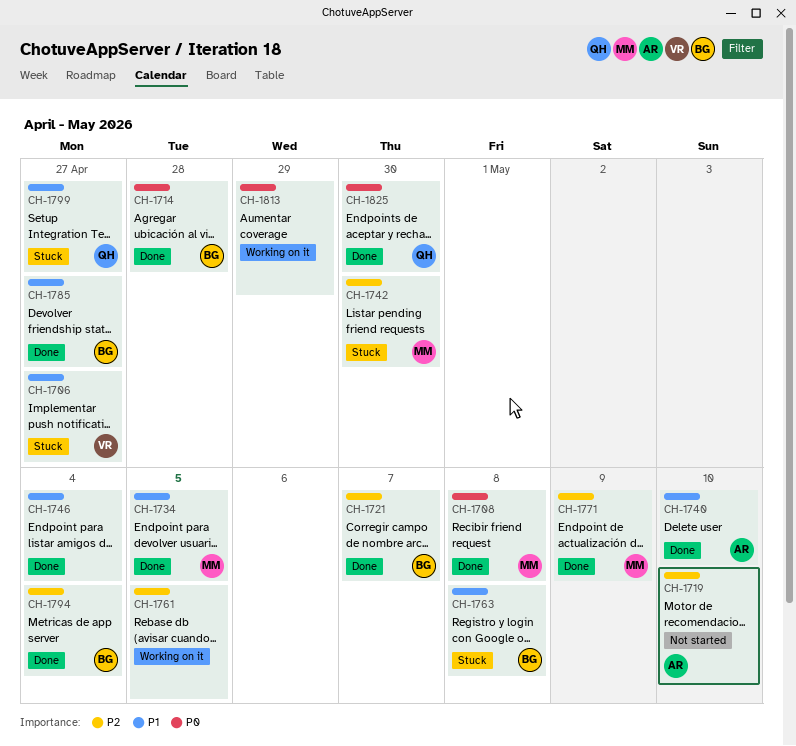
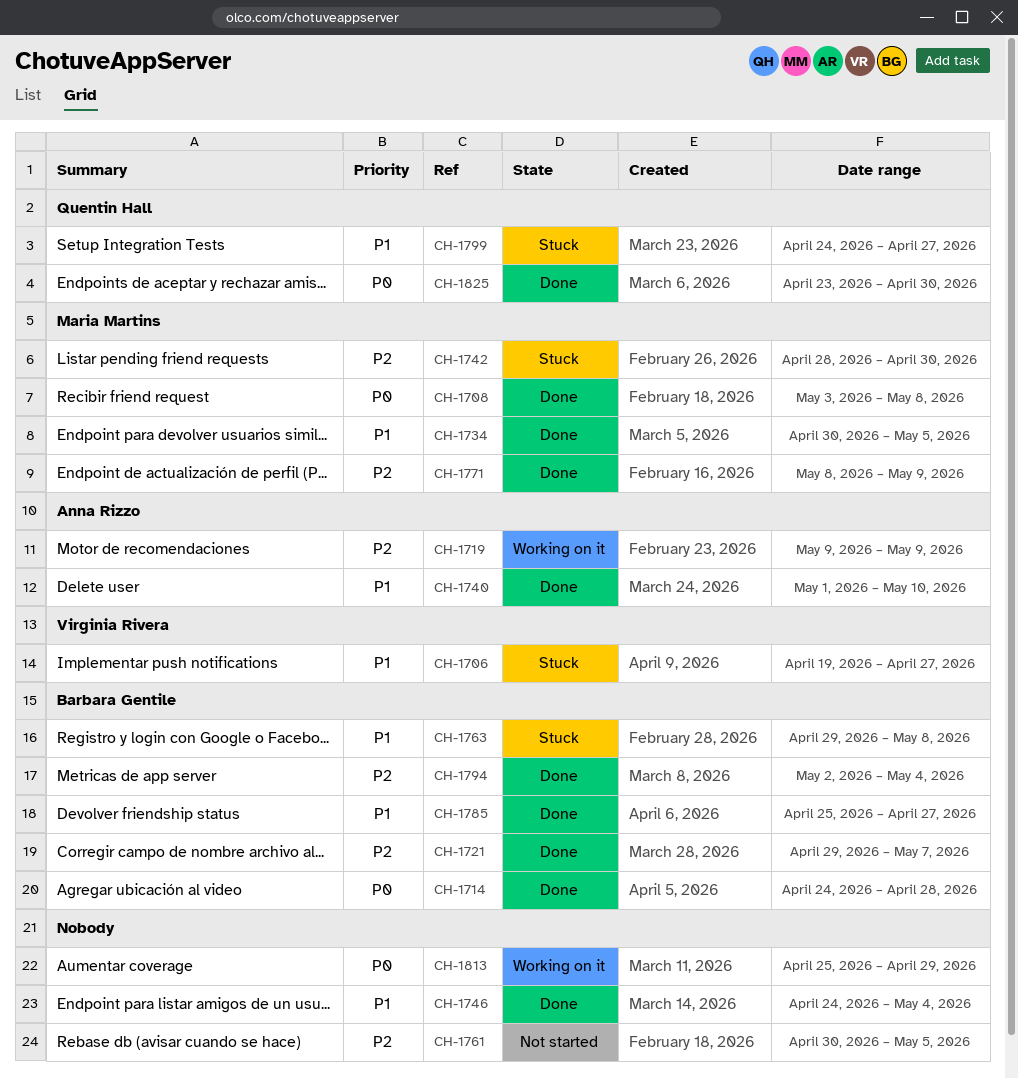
CH-1719, status: Not started -> Working on it
CH-1719, due: May 10 -> May 9
CH-1761, status: Working on it -> Not started

